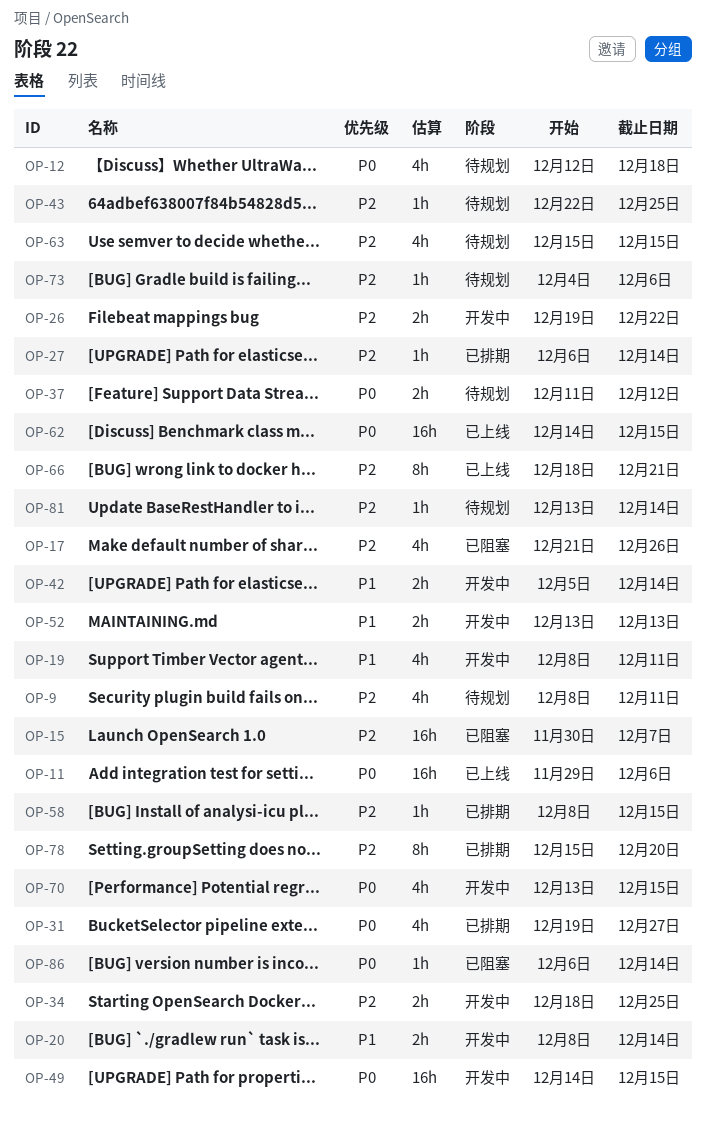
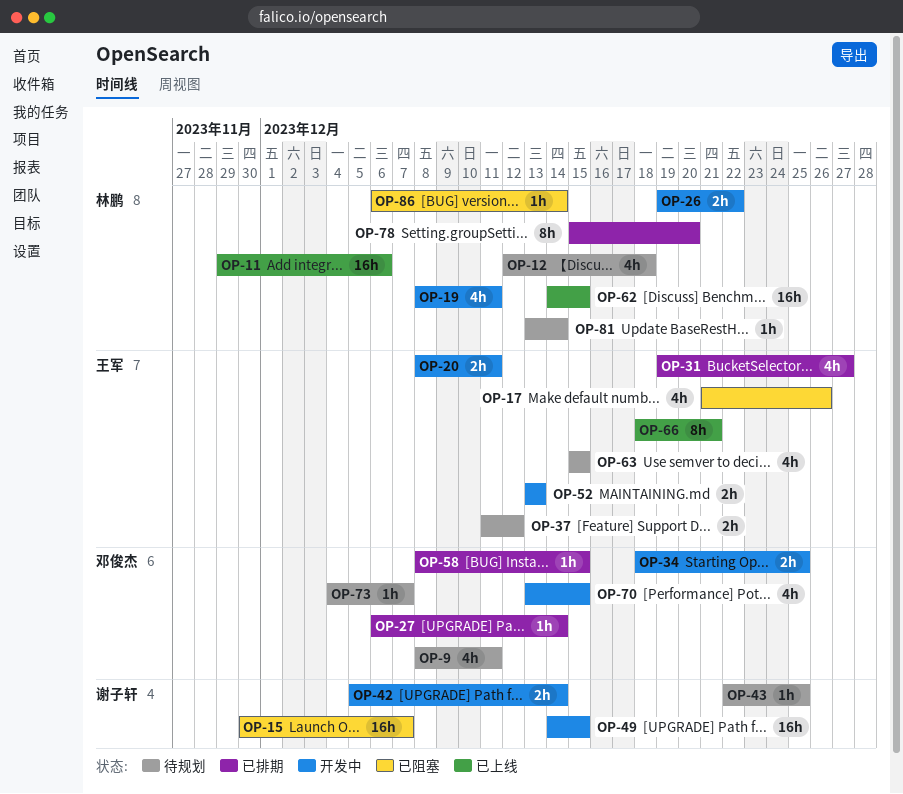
OP-20, due: Dec 14 -> Dec 11
OP-73, due: Dec 6 -> Dec 7

